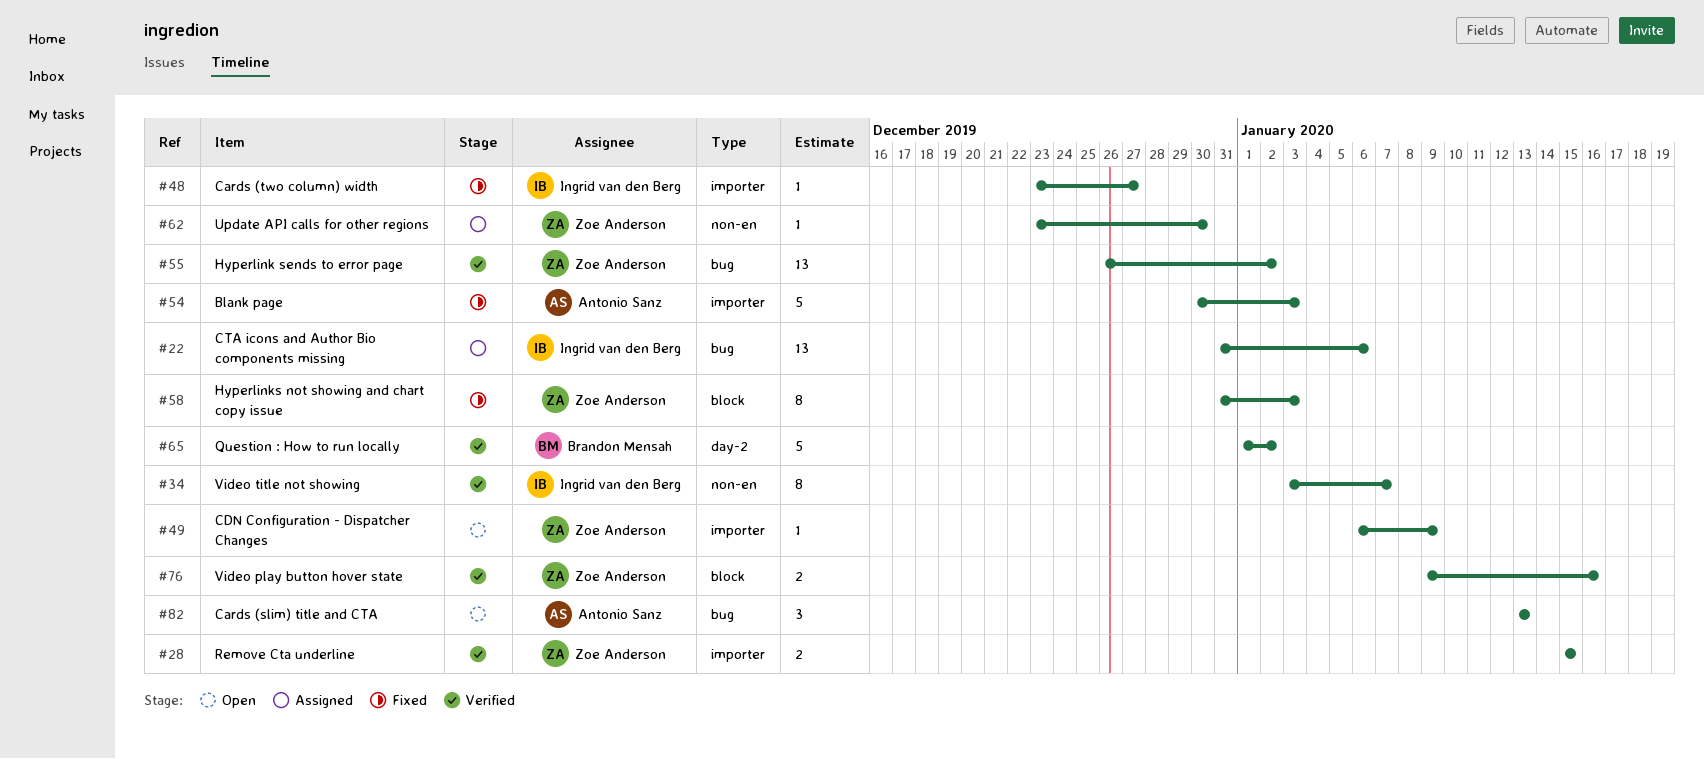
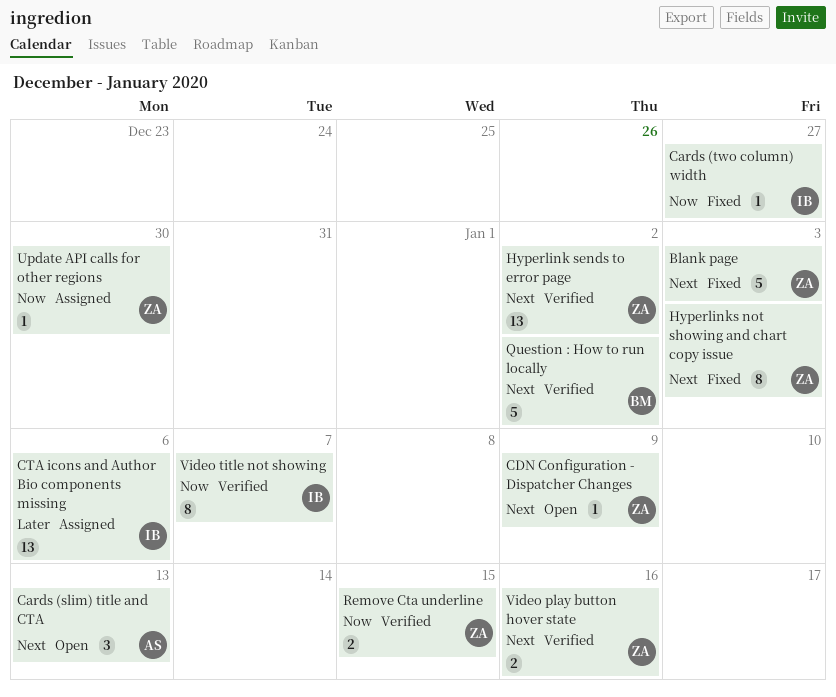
Blank page, owner: Antonio Sanz -> Zoe Anderson

